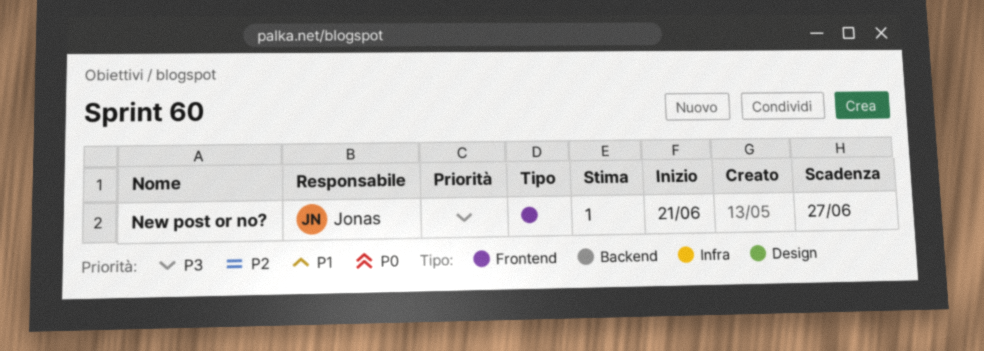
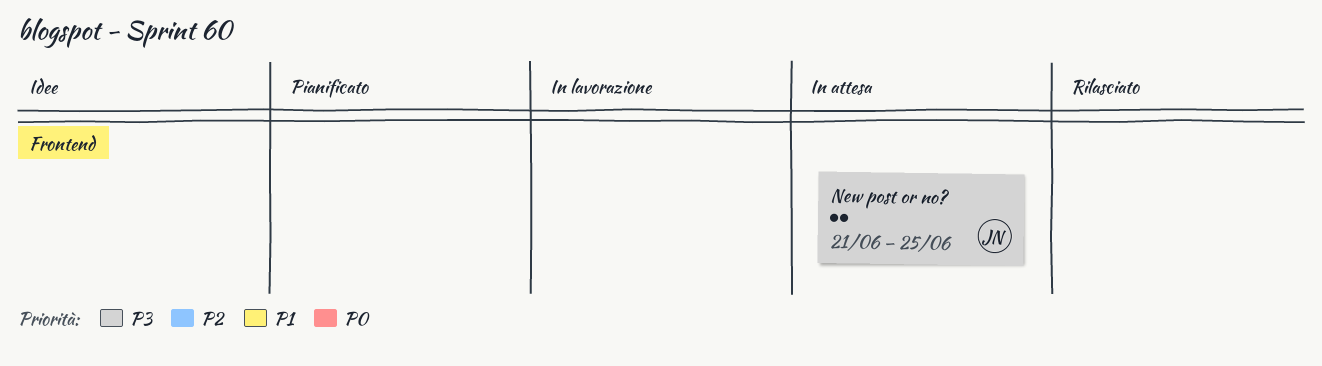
New post or no?, estimate: 1 -> 2
New post or no?, due: Jun 27 -> Jun 25

